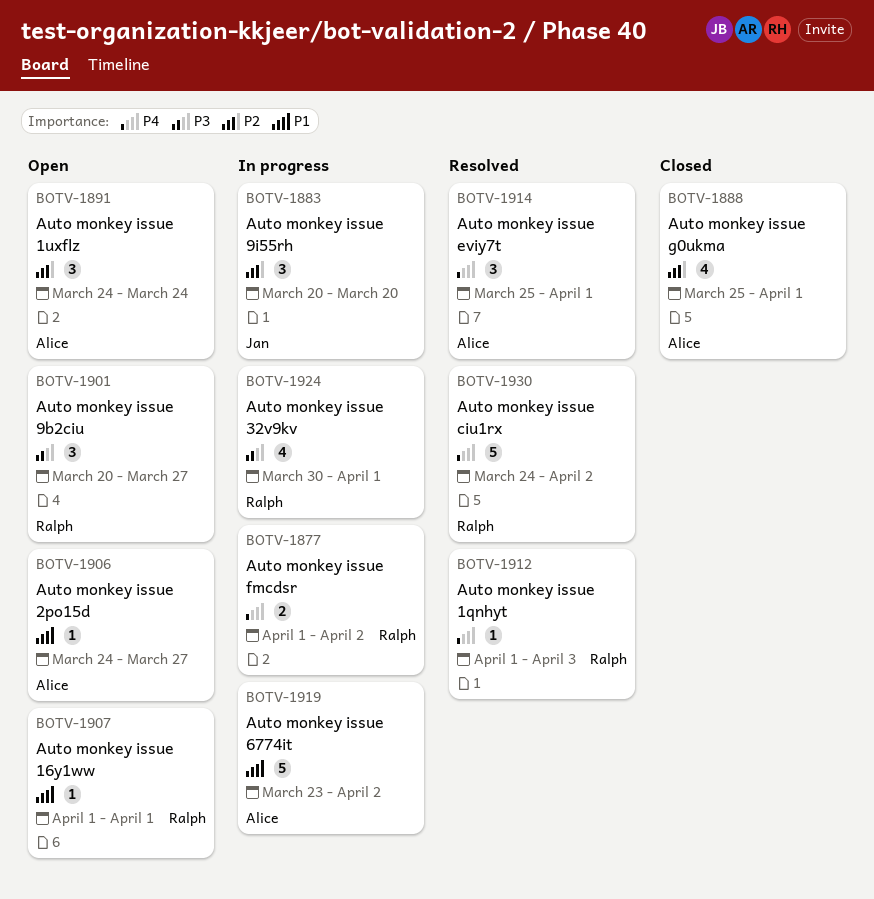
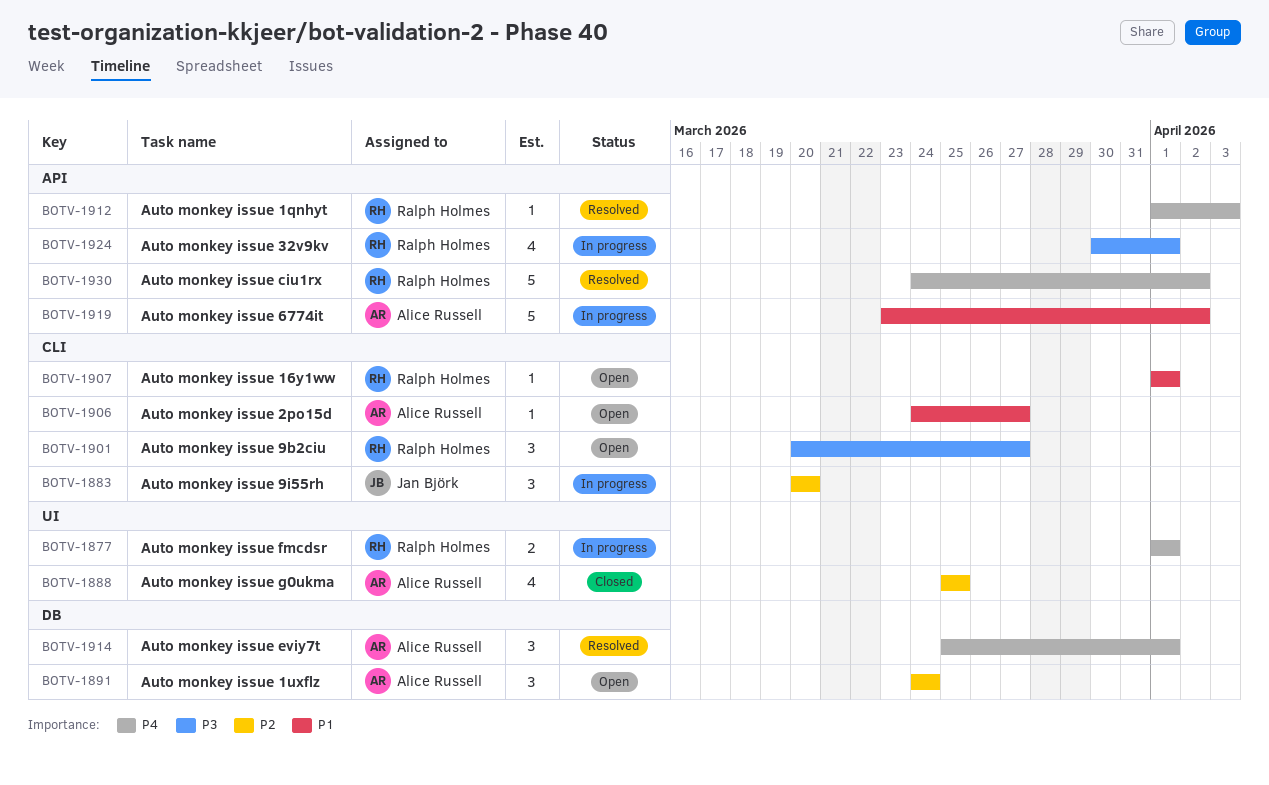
BOTV-1877, due: Apr 2 -> Apr 1
BOTV-1888, due: Apr 1 -> Mar 25

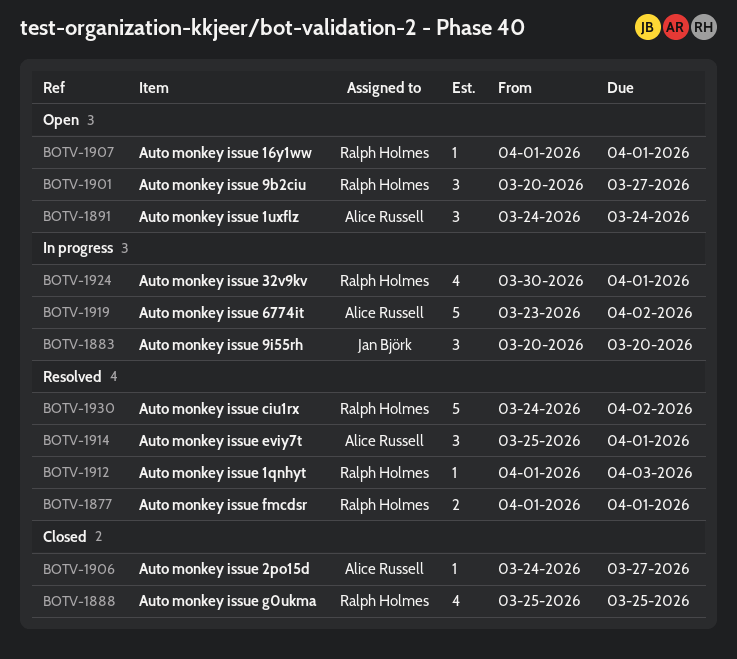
BOTV-1877, status: In progress -> Resolved
BOTV-1888, owner: Alice Russell -> Ralph Holmes
BOTV-1906, status: Open -> Closed

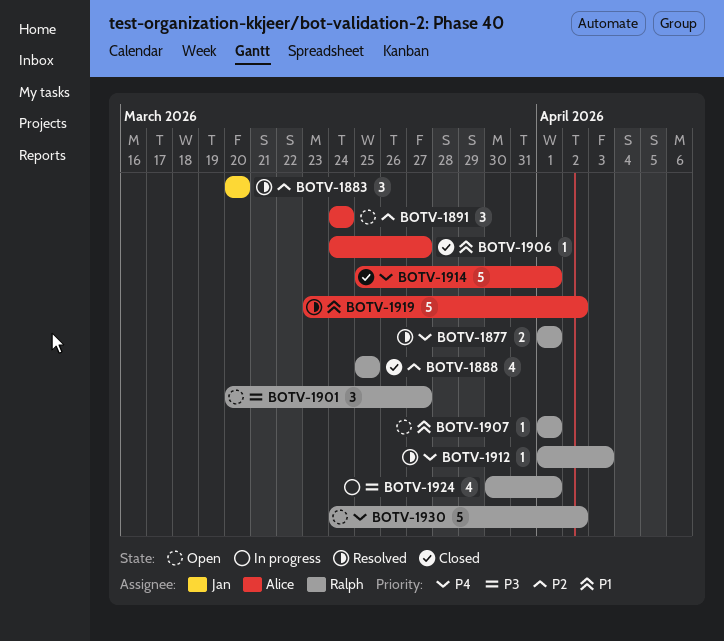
BOTV-1883, status: In progress -> Resolved
BOTV-1914, status: Resolved -> Closed
BOTV-1914, estimate: 3 -> 5
BOTV-1919, status: In progress -> Resolved
BOTV-1930, status: Resolved -> Open

